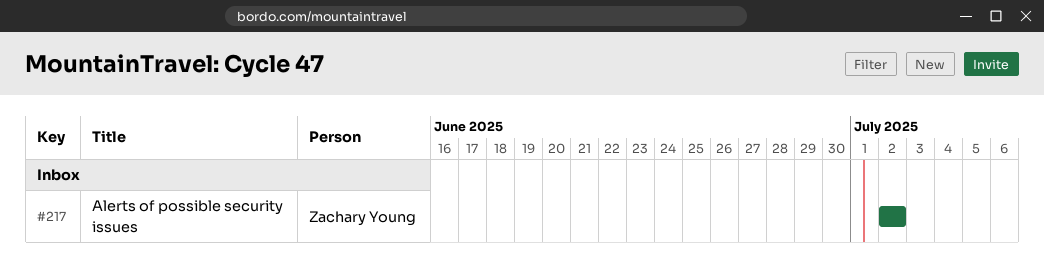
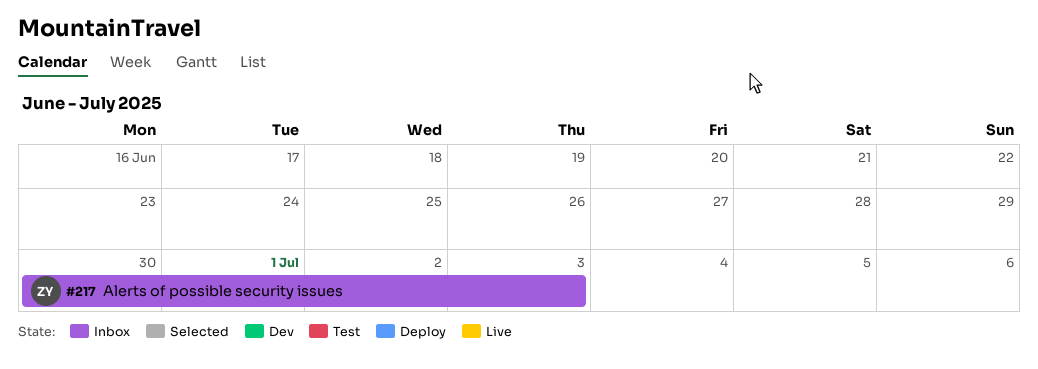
#217, start: Jul 2 -> Jun 30
#217, due: Jul 2 -> Jul 3

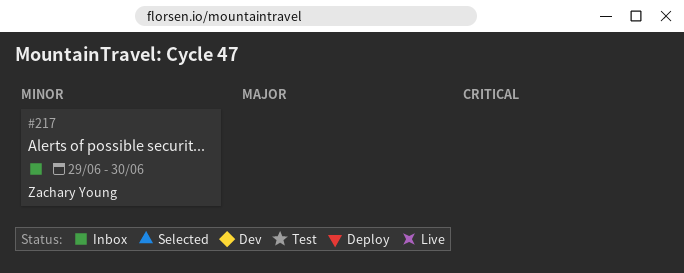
#217, start: Jun 30 -> Jun 29
#217, due: Jul 3 -> Jun 30

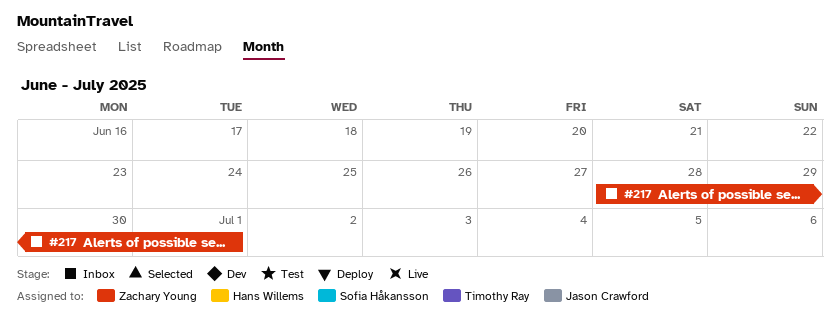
#217, start: Jun 29 -> Jun 28
#217, due: Jun 30 -> Jul 1

